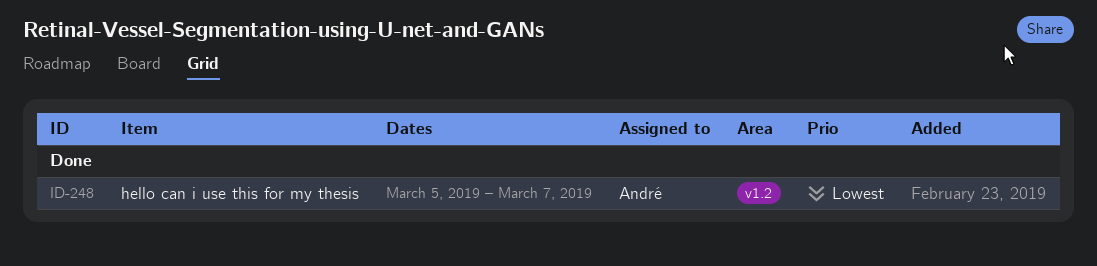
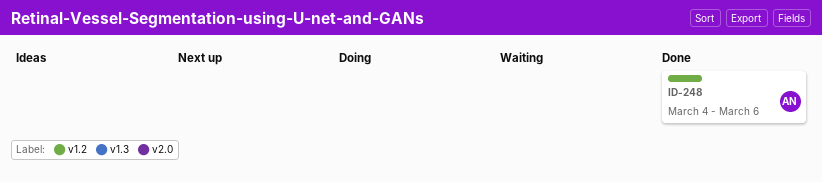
ID-248, start: Mar 5 -> Mar 4
ID-248, due: Mar 7 -> Mar 6

